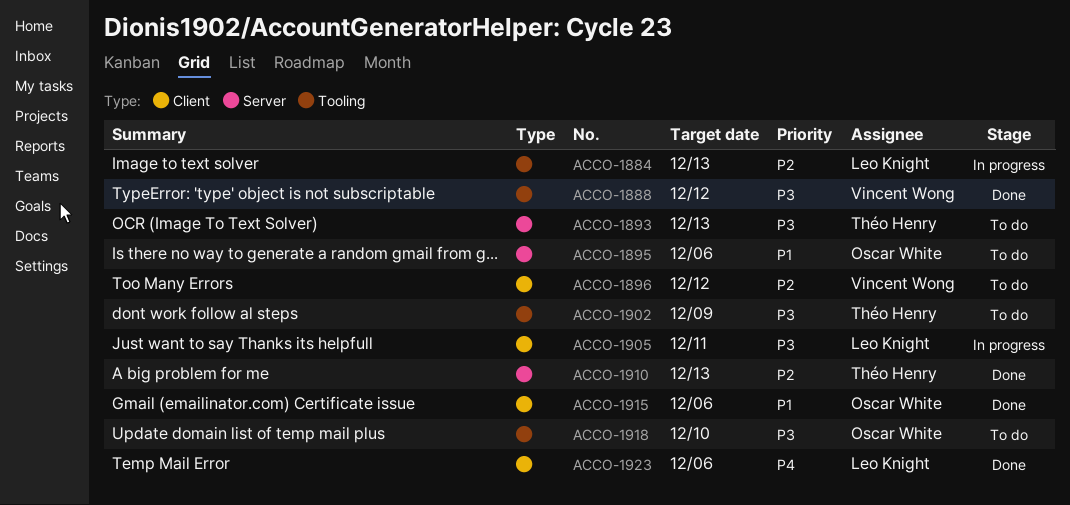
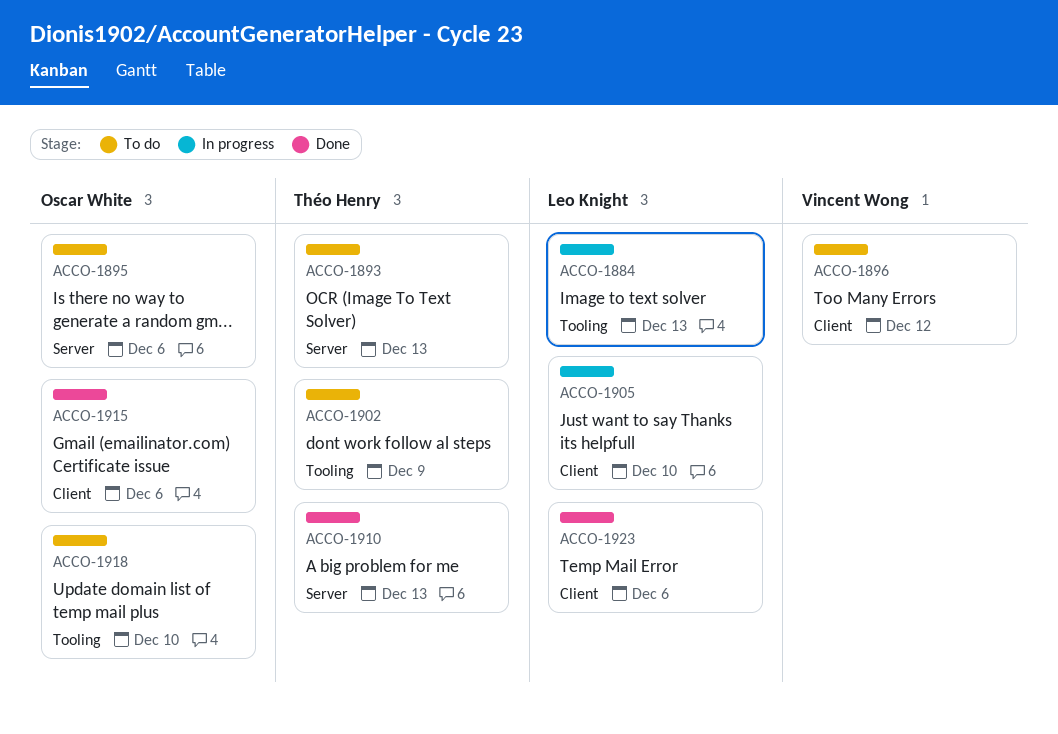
ACCO-1888: present -> none
ACCO-1905, due: Dec 11 -> Dec 10

